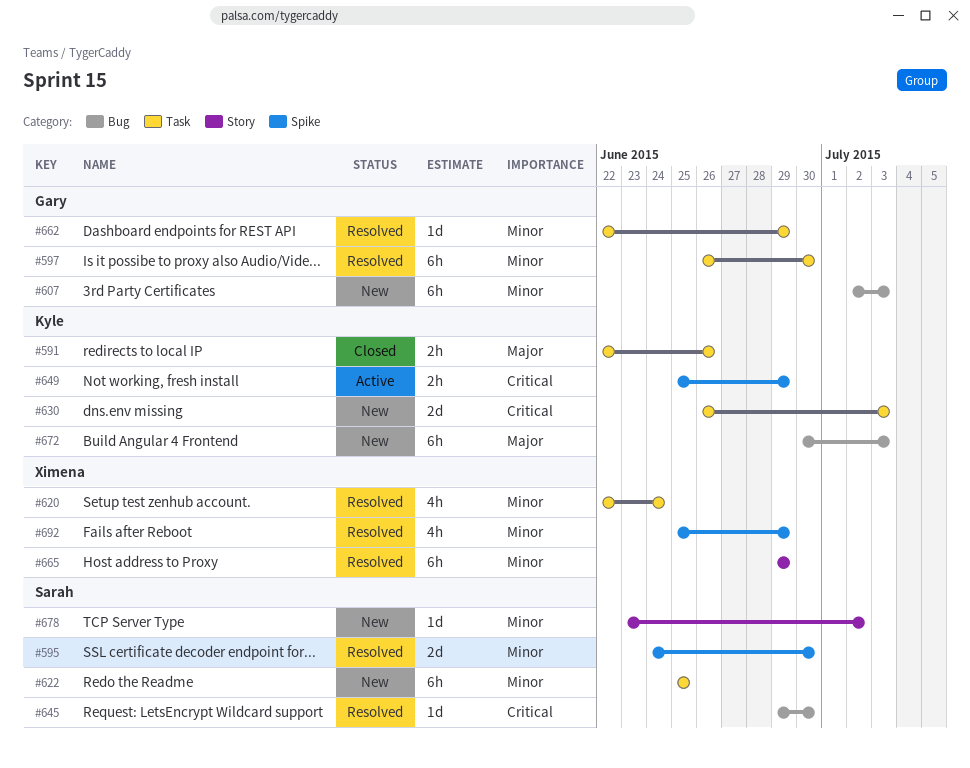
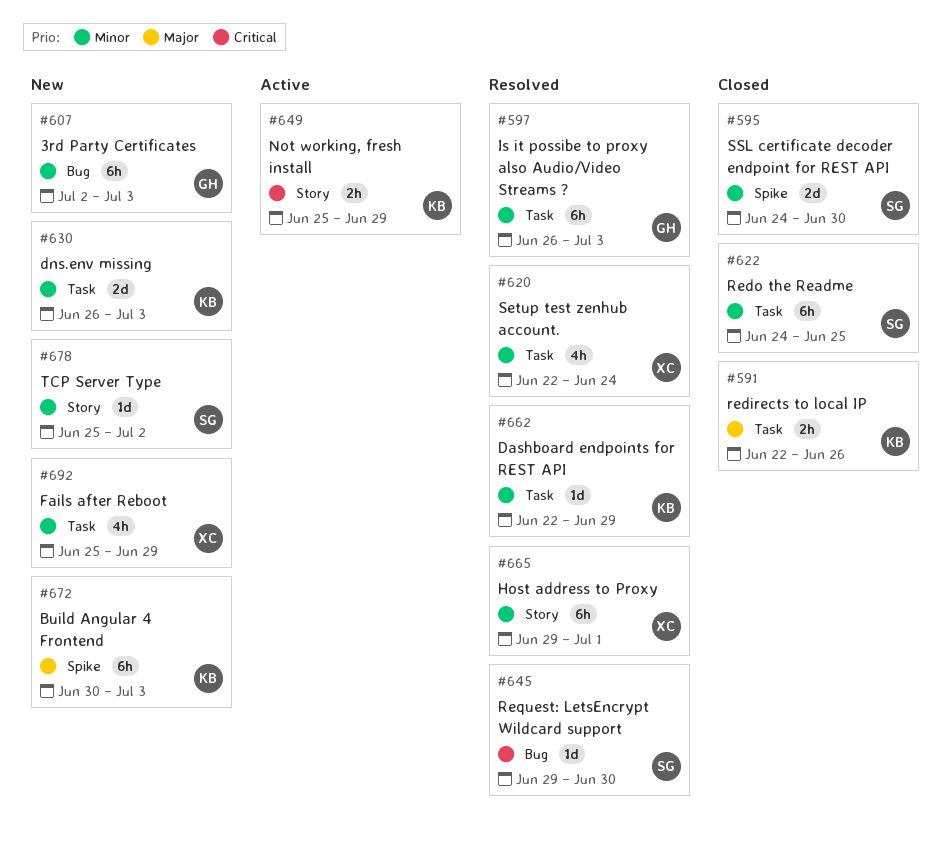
#595, status: Resolved -> Closed
#597, due: Jun 30 -> Jul 3
#622, status: New -> Closed
#622, start: Jun 25 -> Jun 24
#630, priority: Critical -> Minor
#649, label: Spike -> Story
#662, owner: Gary -> Kyle
#665, due: Jun 29 -> Jul 1
#672, label: Bug -> Spike
#678, start: Jun 23 -> Jun 25
#692, status: Resolved -> New
#692, label: Spike -> Task

